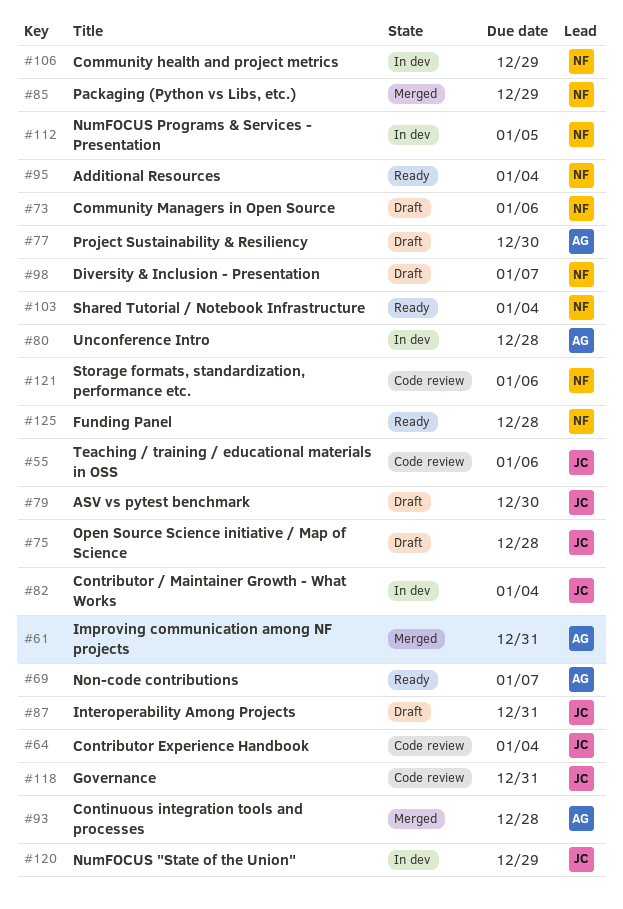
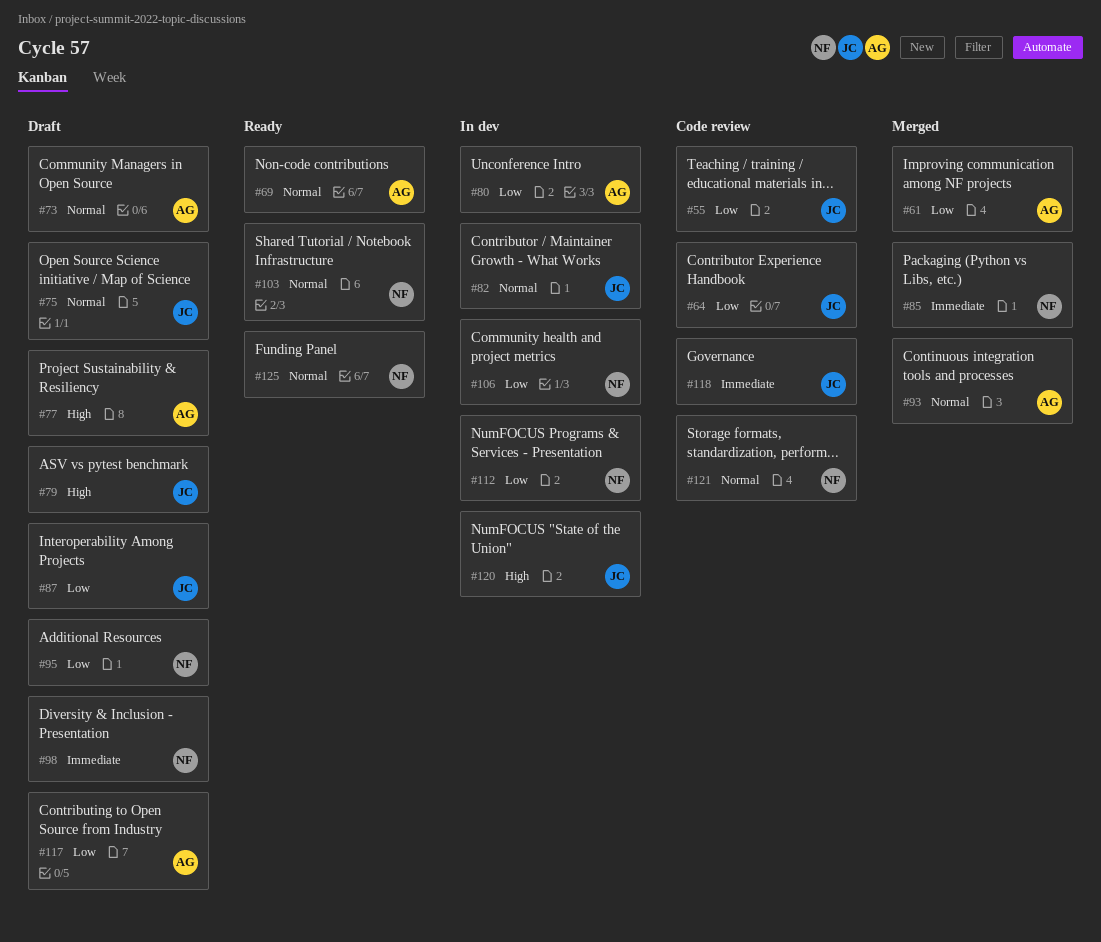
#73, owner: NF -> AG
#95, status: Ready -> Draft
#117: none -> present

